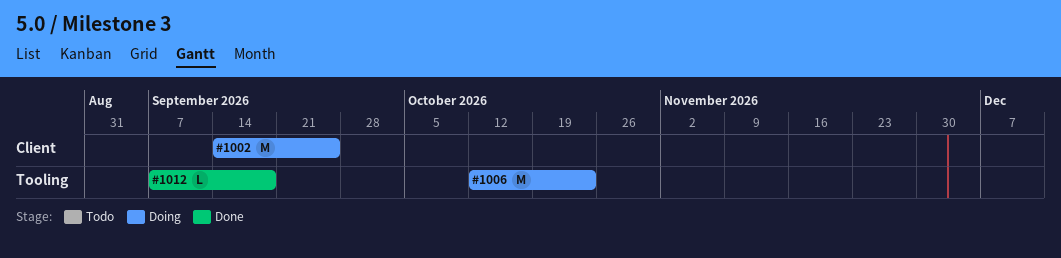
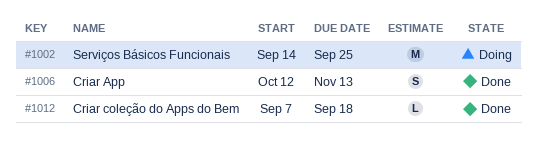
#1006, status: Doing -> Done
#1006, estimate: M -> S
#1006, due: Oct 23 -> Nov 13

